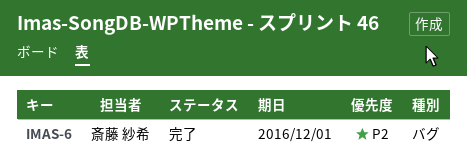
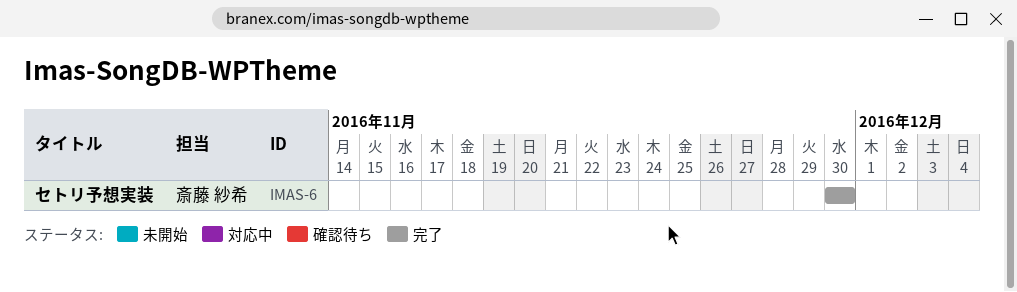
IMAS-6, due: Dec 1 -> Nov 30

